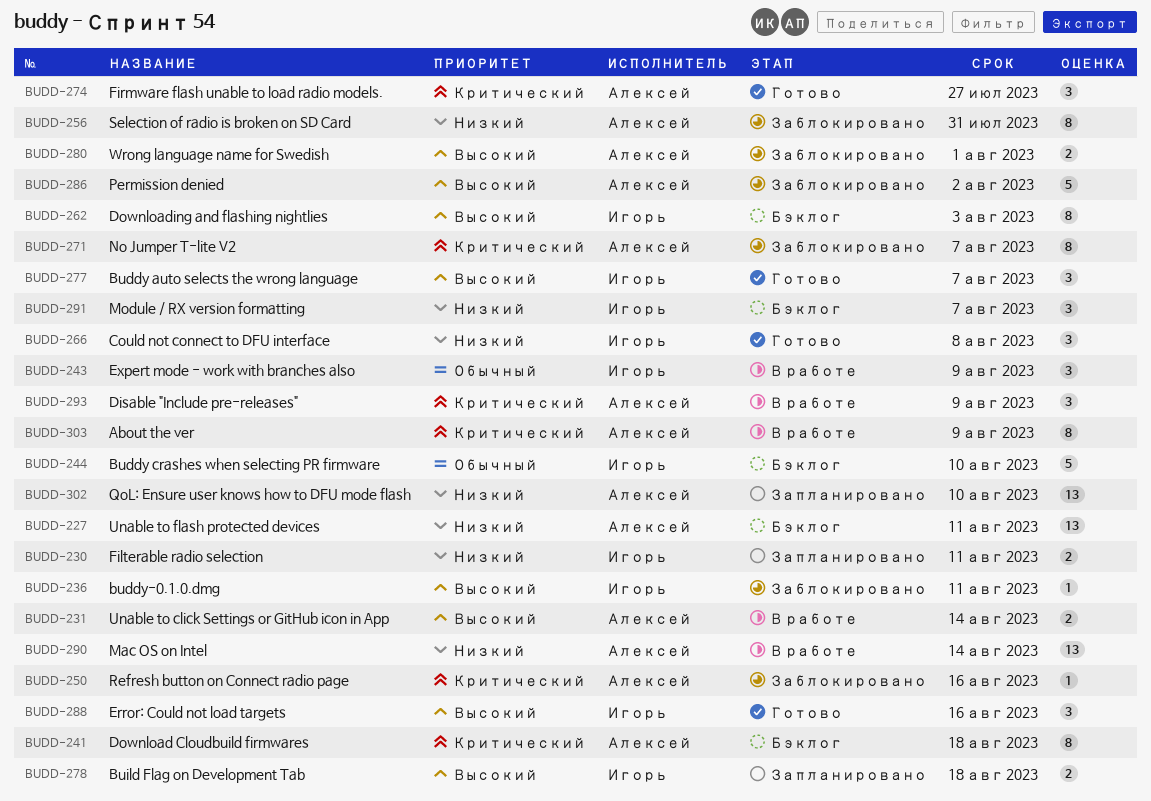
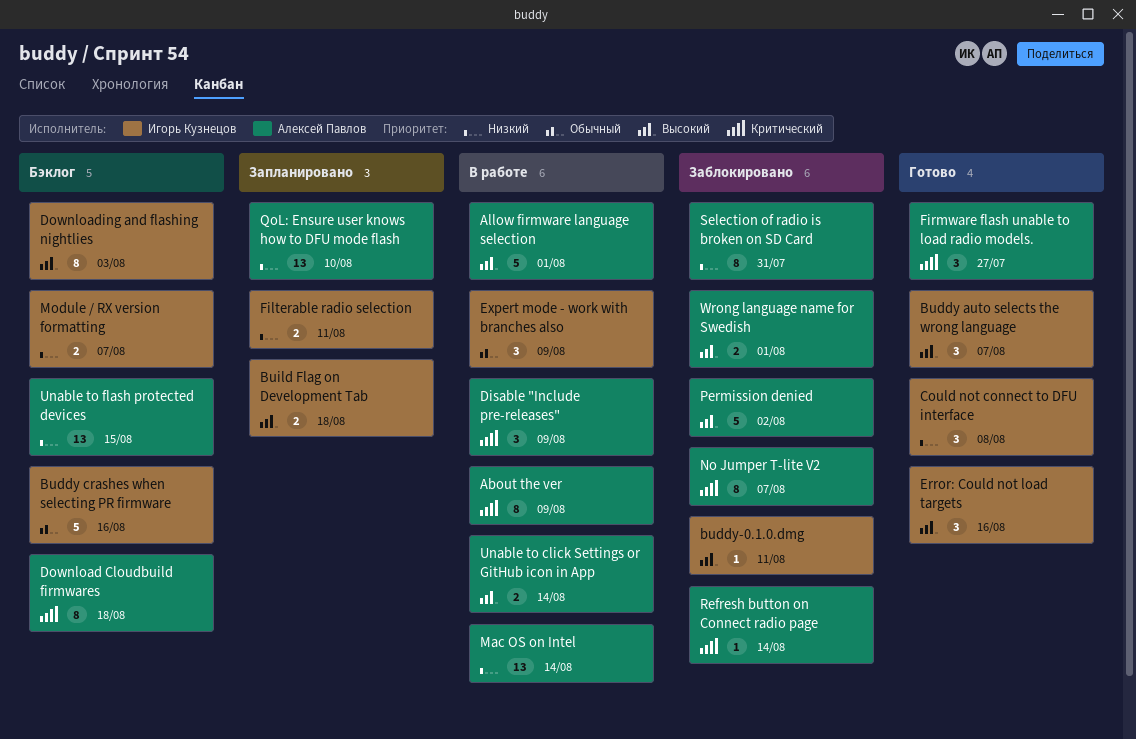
Allow firmware language selection: none -> present
Buddy crashes when selecting PR firmware, due: Aug 10 -> Aug 16
Module / RX version formatting, estimate: 3 -> 2
Refresh button on Connect radio page, due: Aug 16 -> Aug 14
Unable to flash protected devices, due: Aug 11 -> Aug 15

